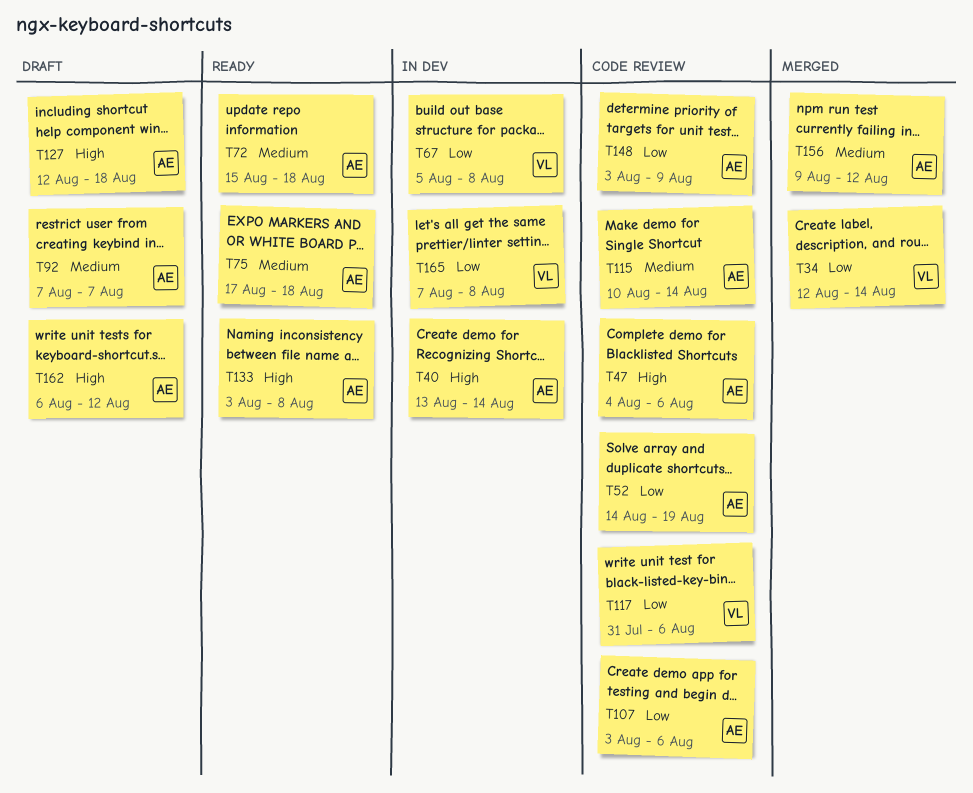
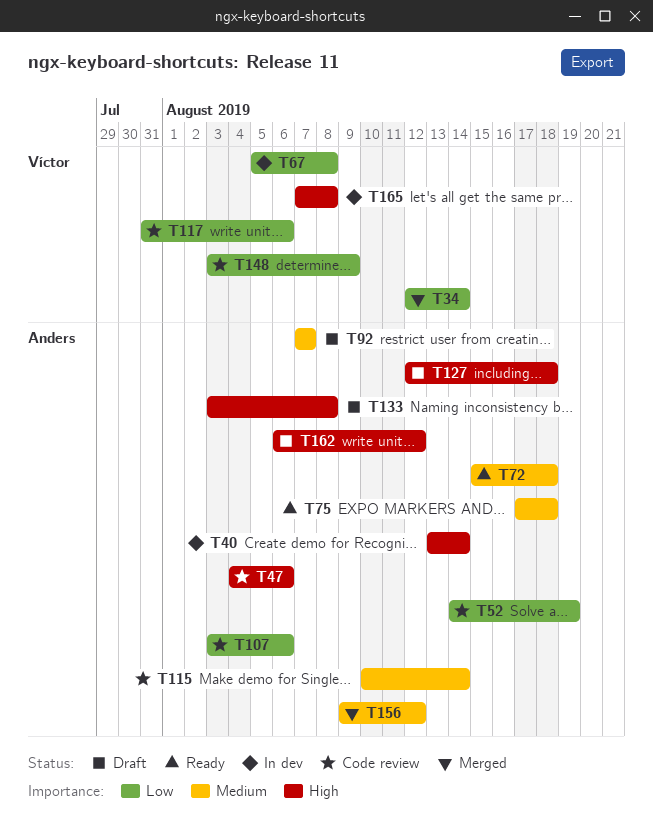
T133, status: Ready -> Draft
T148, owner: Anders -> Víctor
T165, priority: Low -> High

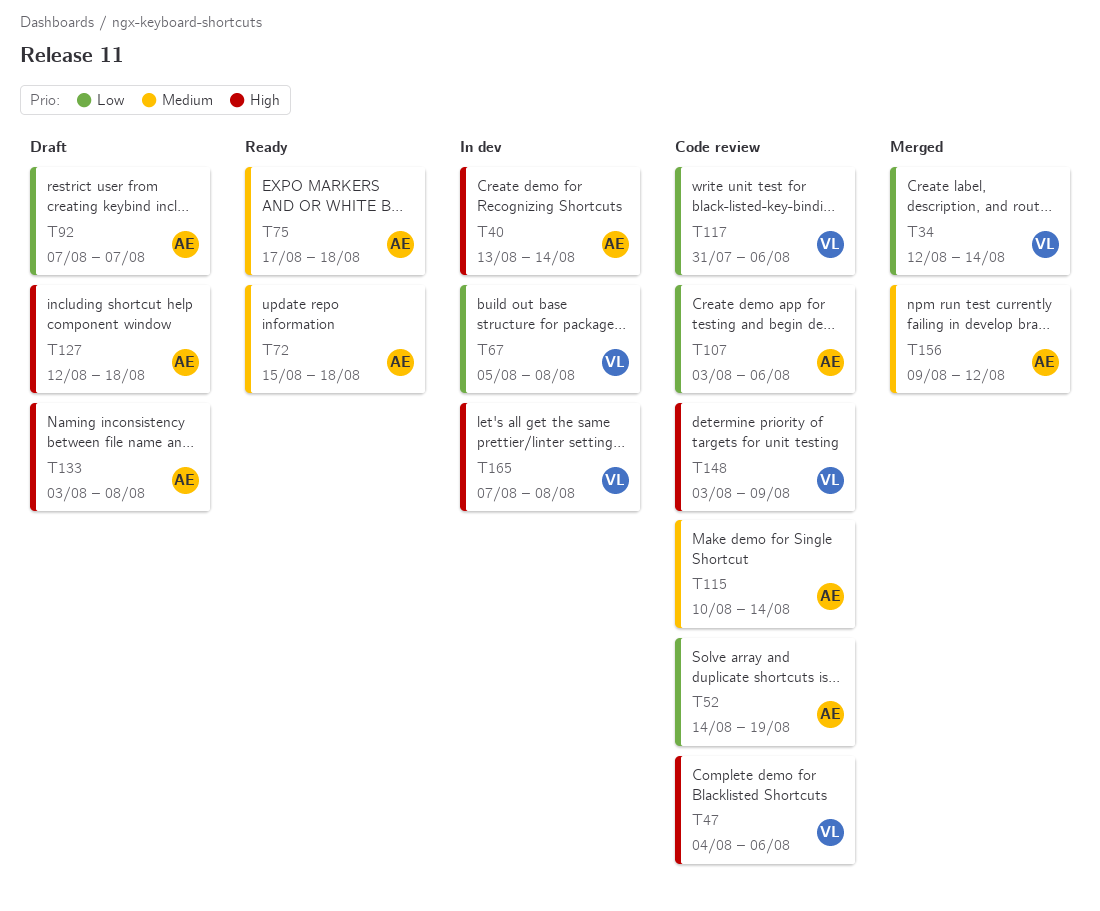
T47, owner: Anders -> Víctor
T92, priority: Medium -> Low
T148, priority: Low -> High
T162: present -> none

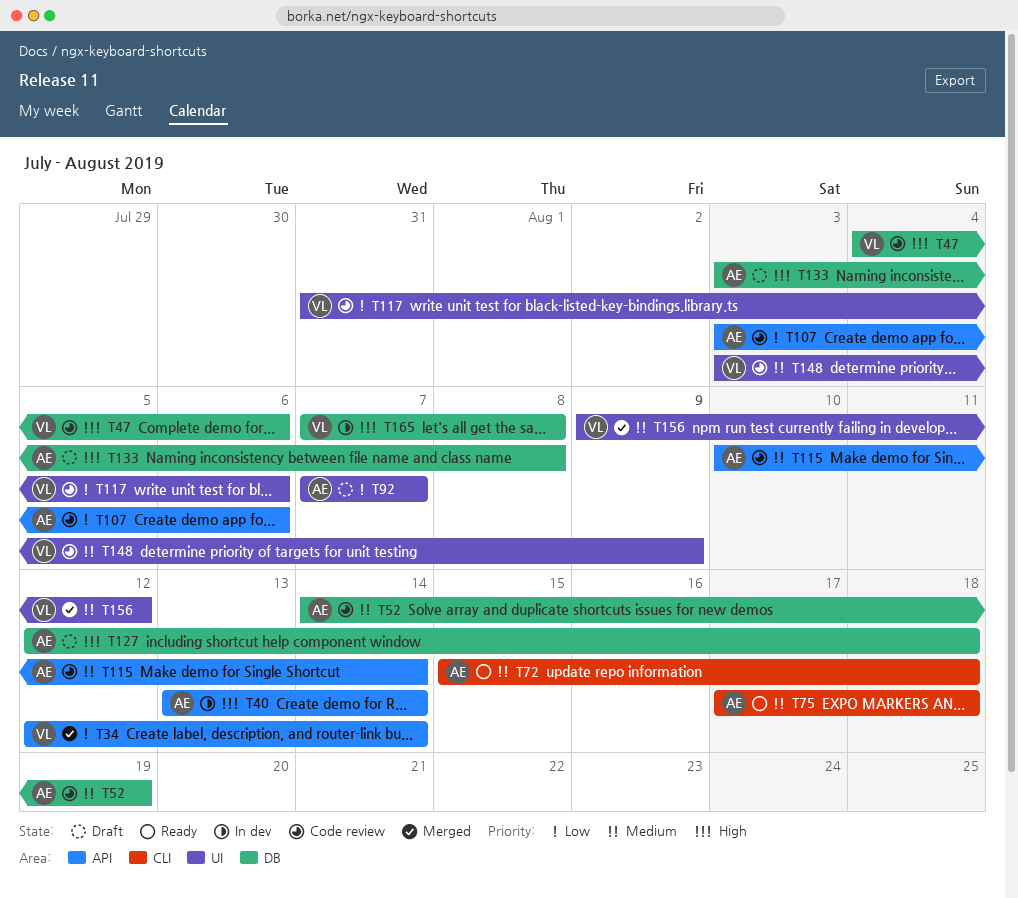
T52, priority: Low -> Medium
T67: present -> none
T148, priority: High -> Medium
T156, owner: AE -> VL

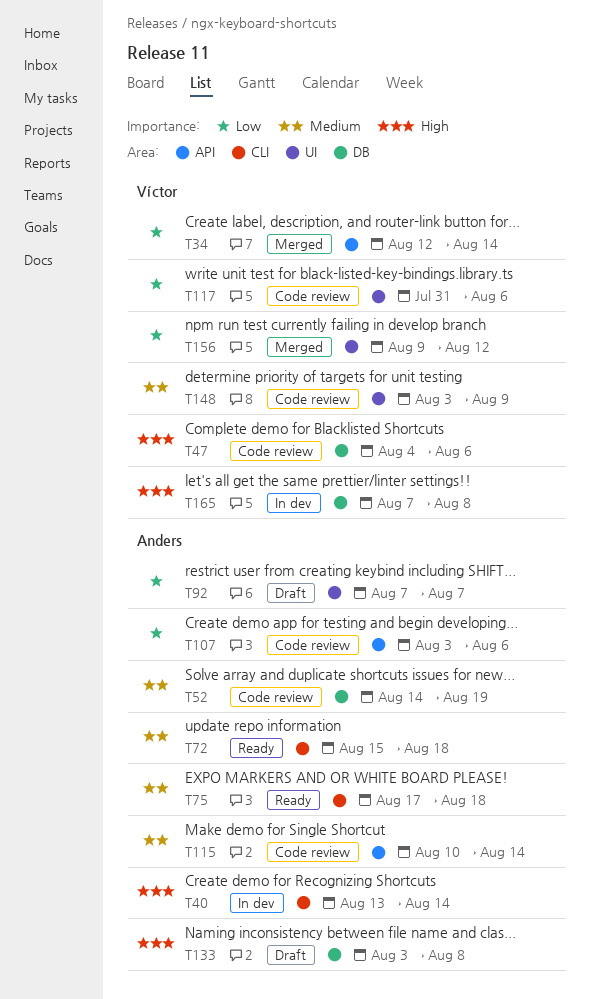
T40, label: API -> CLI
T127: present -> none
T156, priority: Medium -> Low

